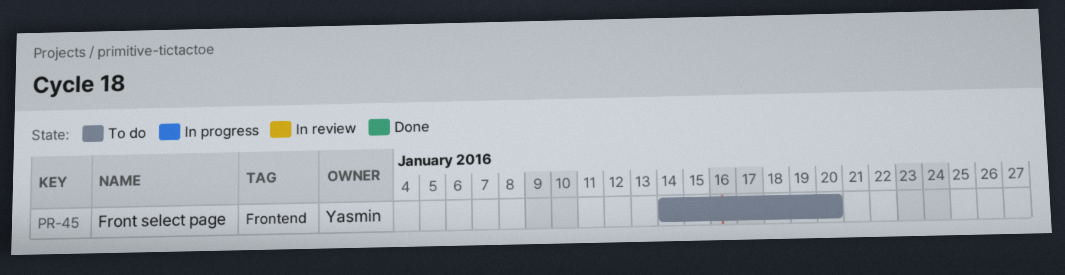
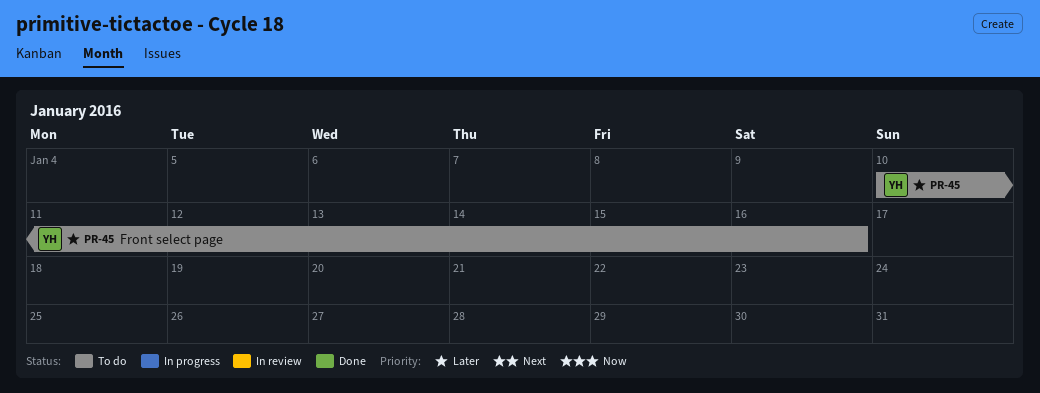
PR-45, start: Jan 14 -> Jan 10
PR-45, due: Jan 20 -> Jan 16

